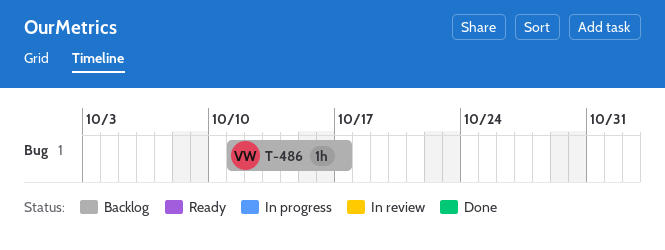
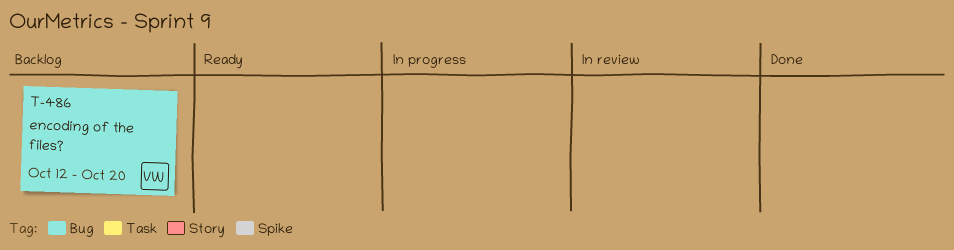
T-486, start: Oct 11 -> Oct 12
T-486, due: Oct 17 -> Oct 20

